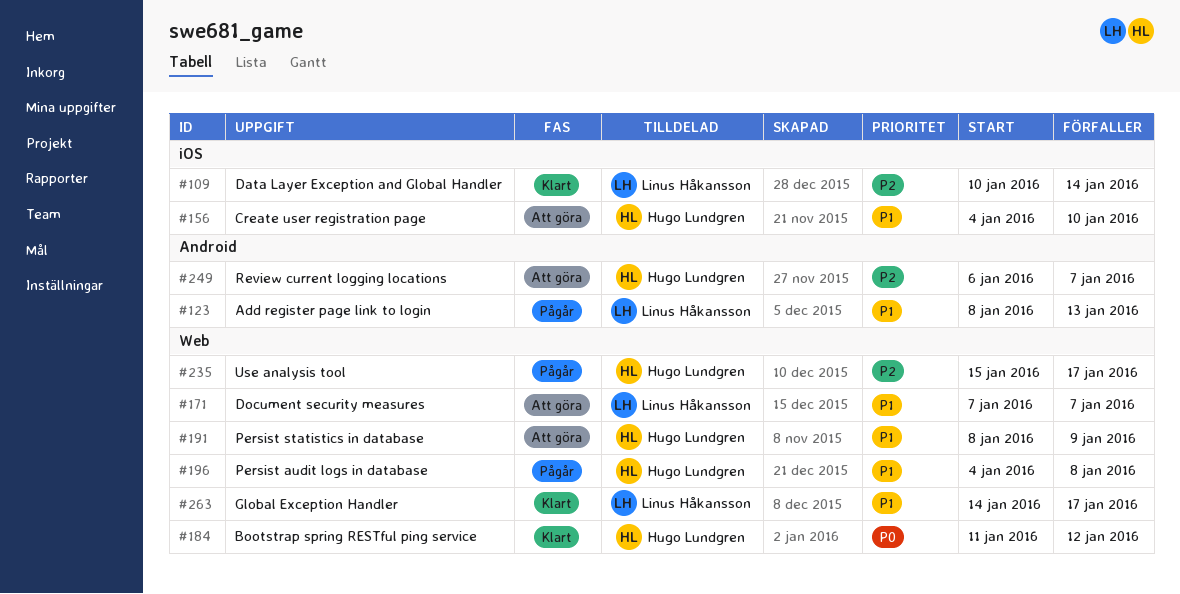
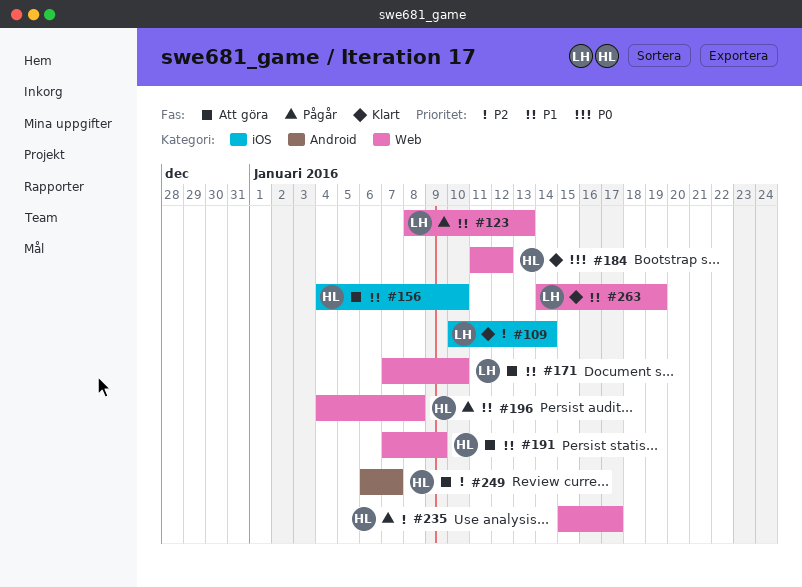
#123, label: Android -> Web
#171, due: Jan 7 -> Jan 10
#191, start: Jan 8 -> Jan 7
#263, due: Jan 17 -> Jan 19

